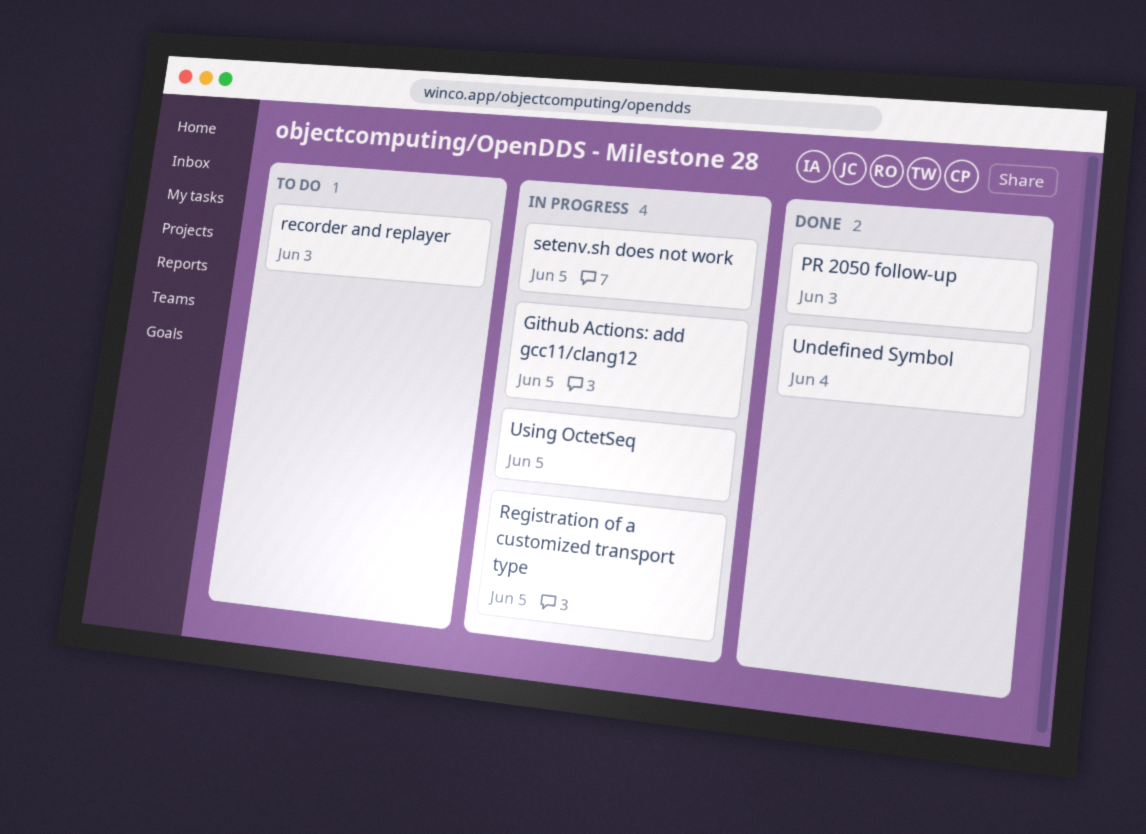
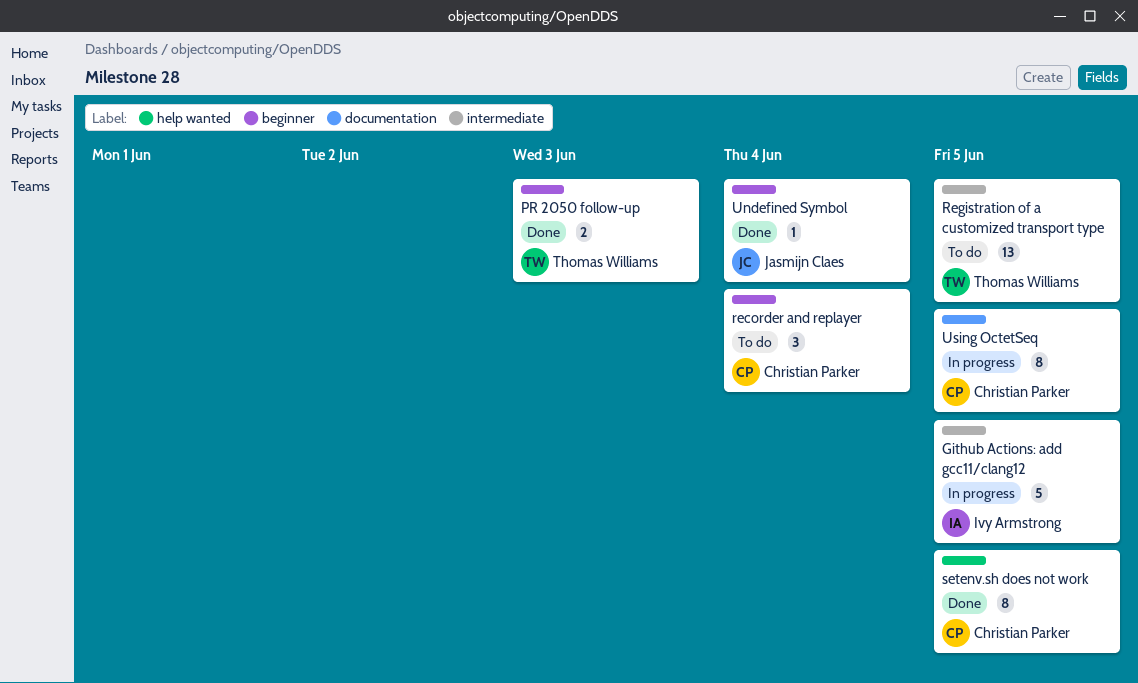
recorder and replayer, due: Jun 3 -> Jun 4
Registration of a customized transport type, status: In progress -> To do
setenv.sh does not work, status: In progress -> Done

